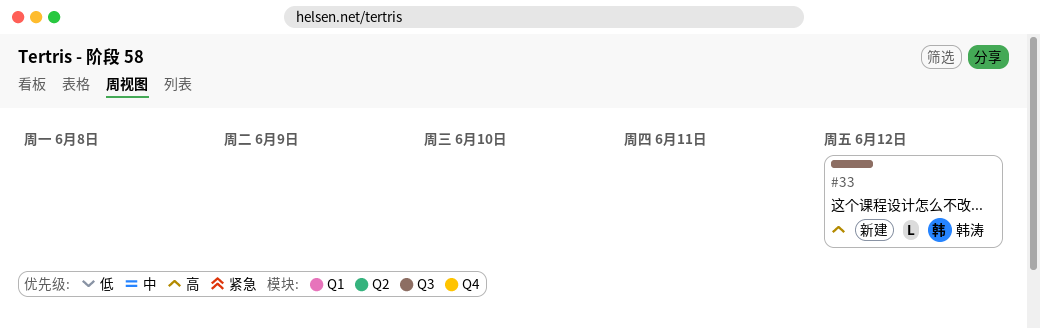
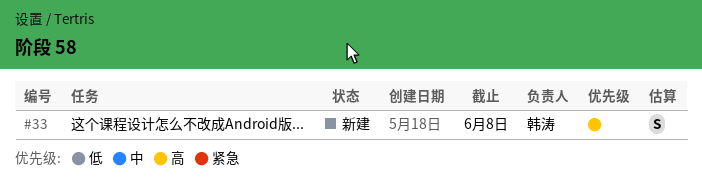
#33, estimate: L -> S
#33, due: Jun 12 -> Jun 8

